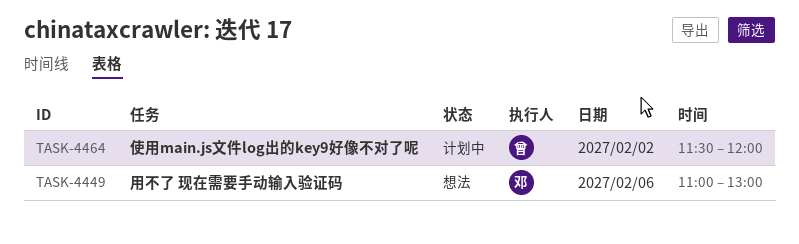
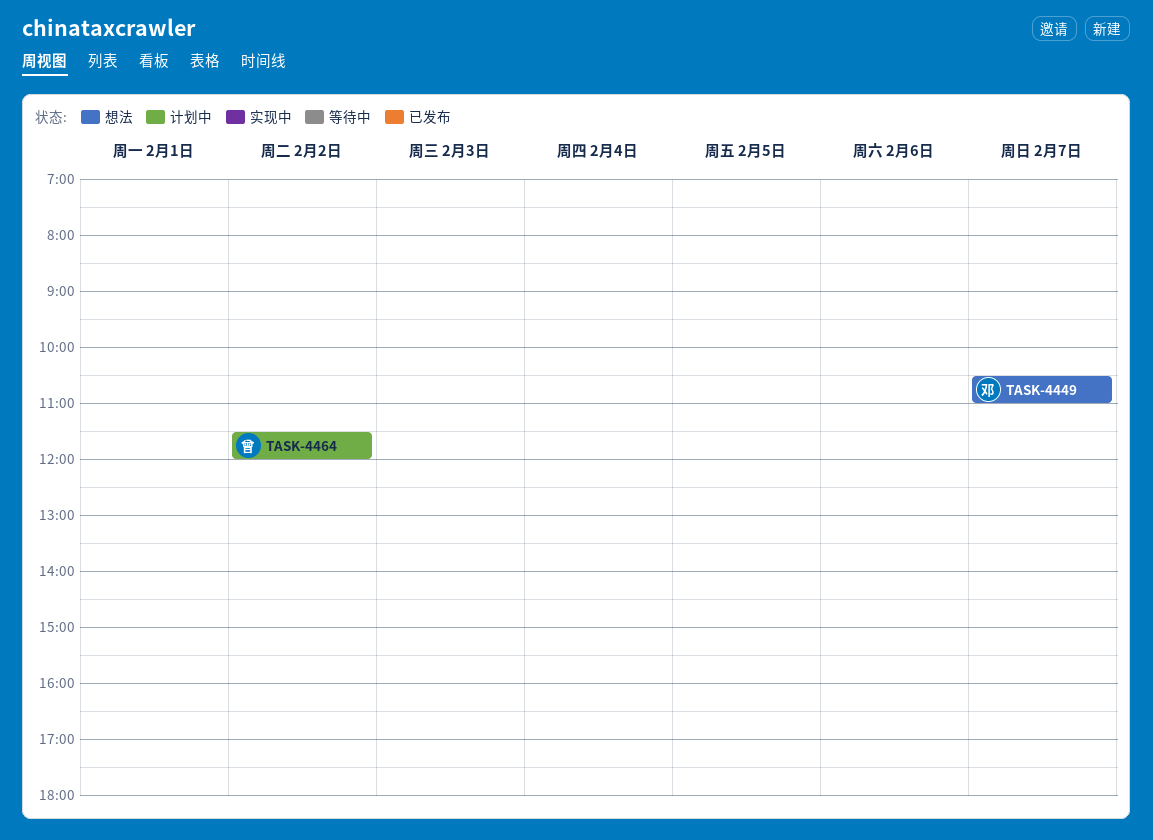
TASK-4449, day: Feb 6 -> Feb 7
TASK-4449, begins: 11:00 -> 10:30
TASK-4449, ends: 13:00 -> 11:00

